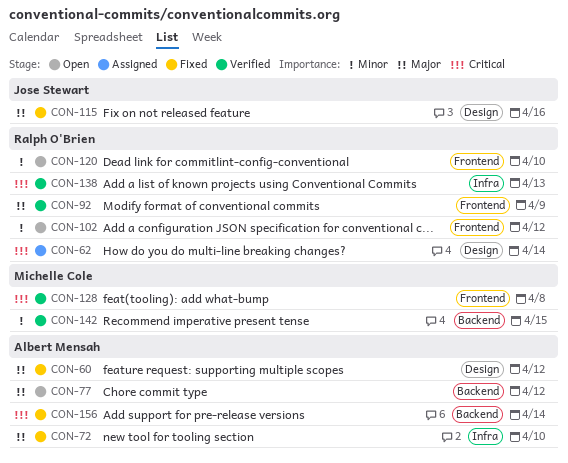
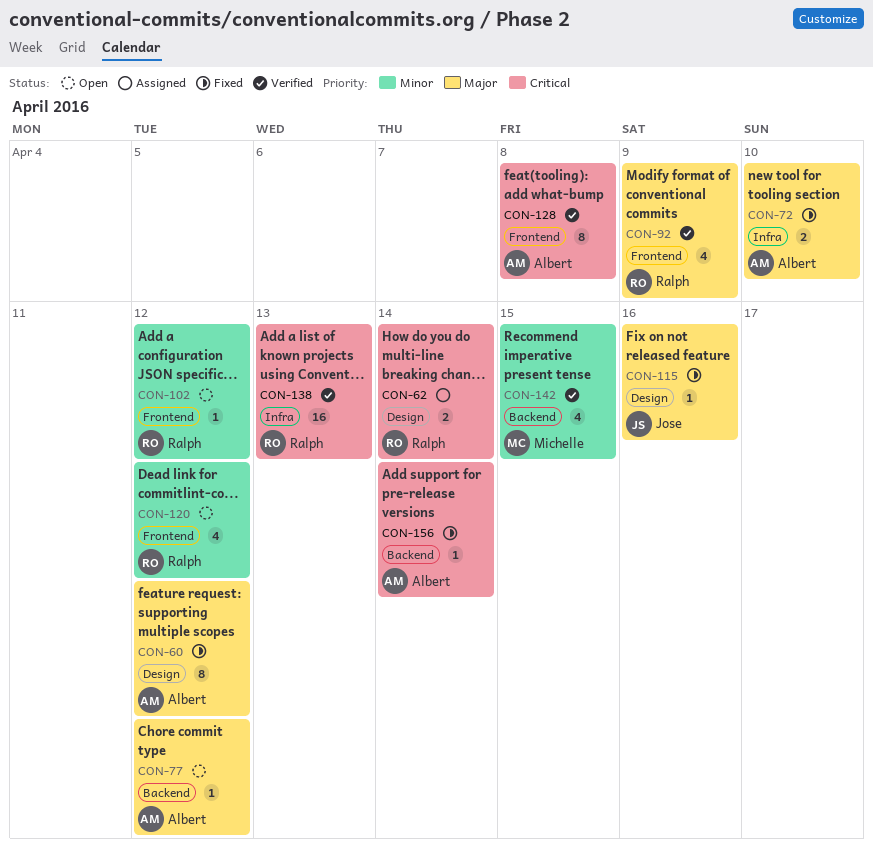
CON-120, due: Apr 10 -> Apr 12
CON-128, owner: Michelle Cole -> Albert Mensah

